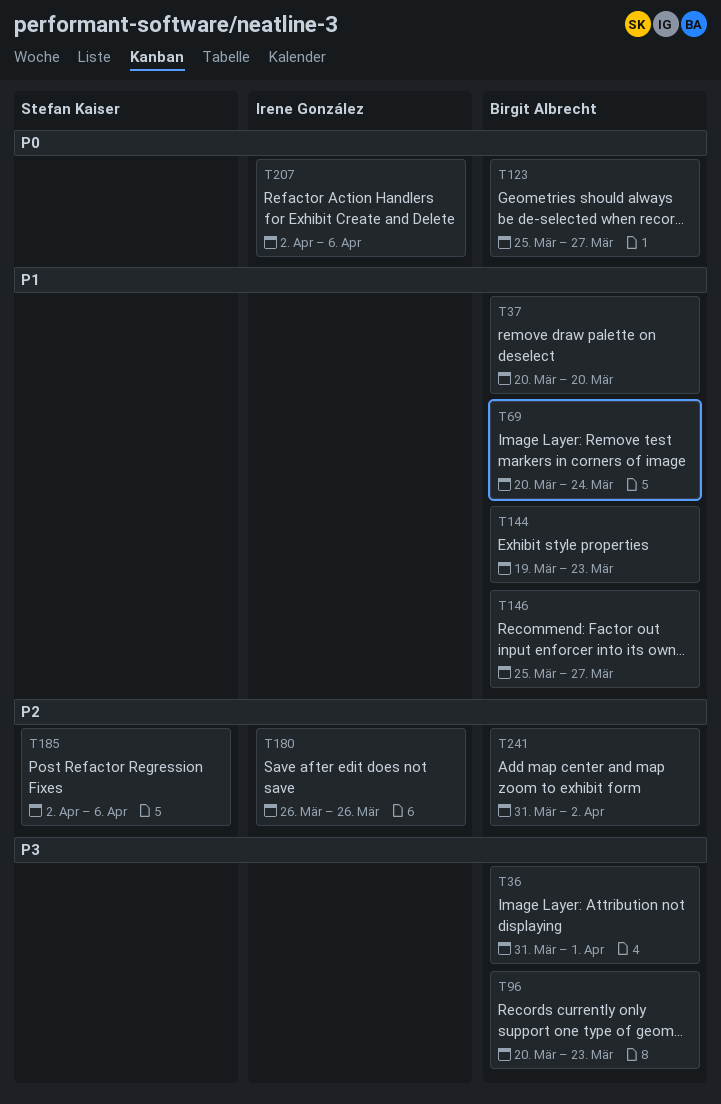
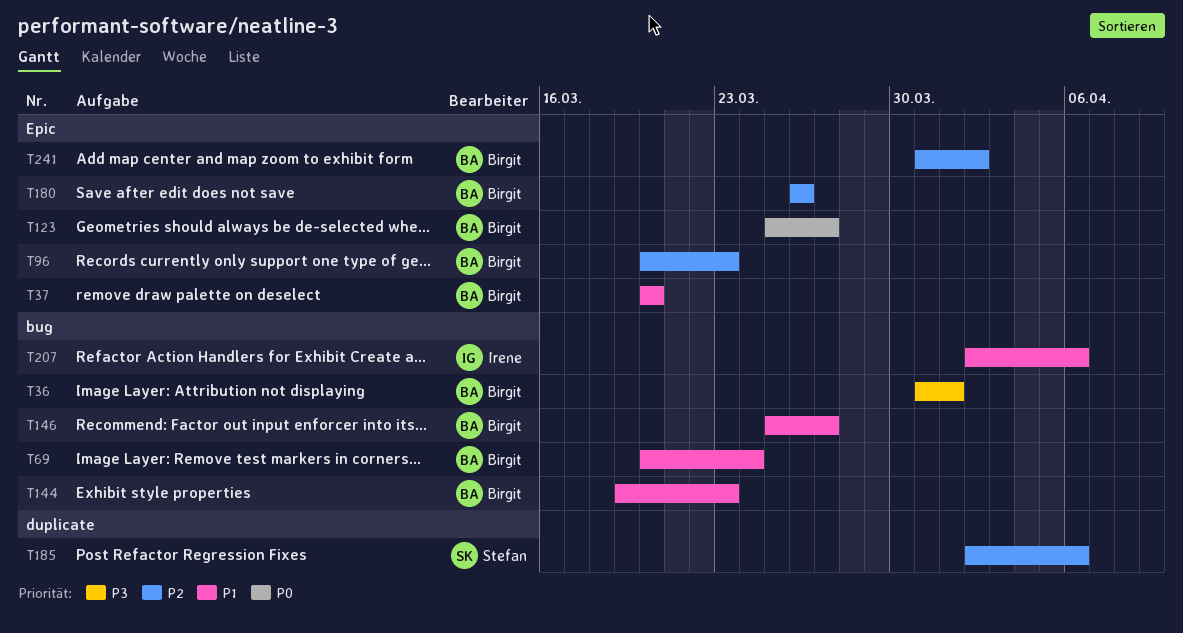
T96, priority: P3 -> P2
T180, owner: Irene González -> Birgit Albrecht
T207, priority: P0 -> P1

